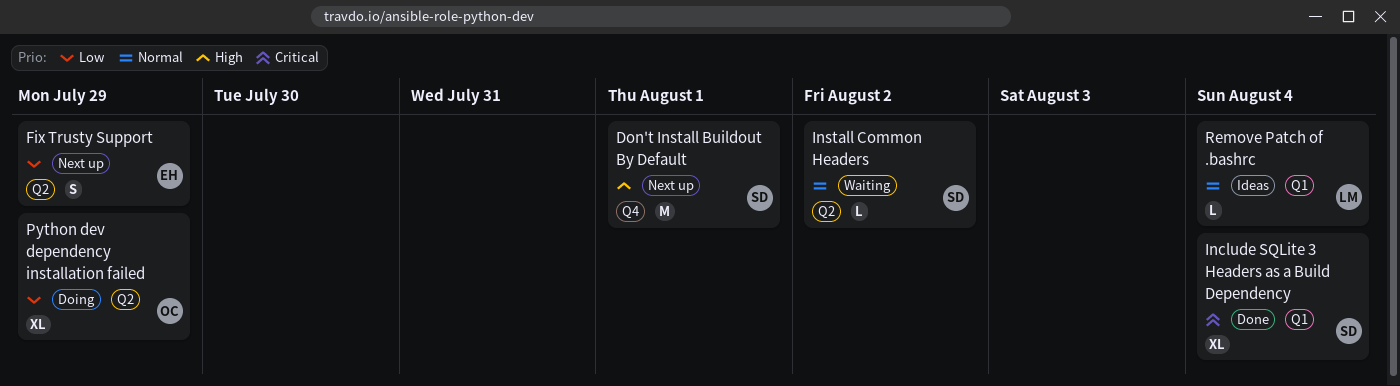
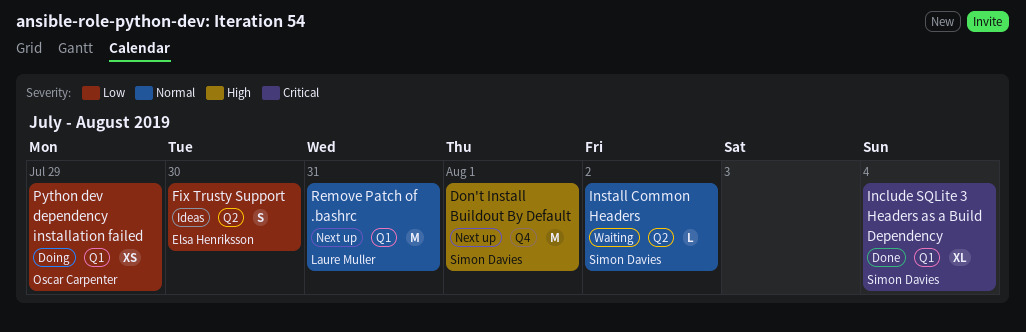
Fix Trusty Support, status: Next up -> Ideas
Fix Trusty Support, due: Jul 29 -> Jul 30
Python dev dependency installation failed, label: Q2 -> Q1
Python dev dependency installation failed, estimate: XL -> XS
Remove Patch of .bashrc, status: Ideas -> Next up
Remove Patch of .bashrc, estimate: L -> M
Remove Patch of .bashrc, due: Aug 4 -> Jul 31

